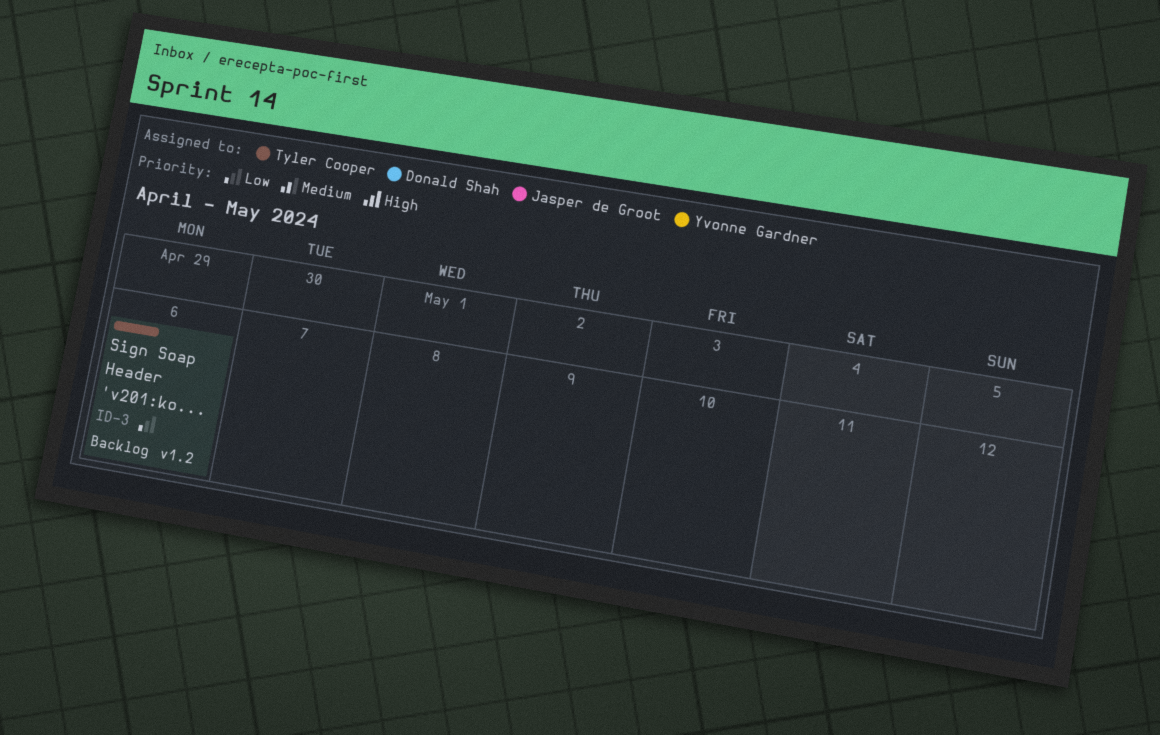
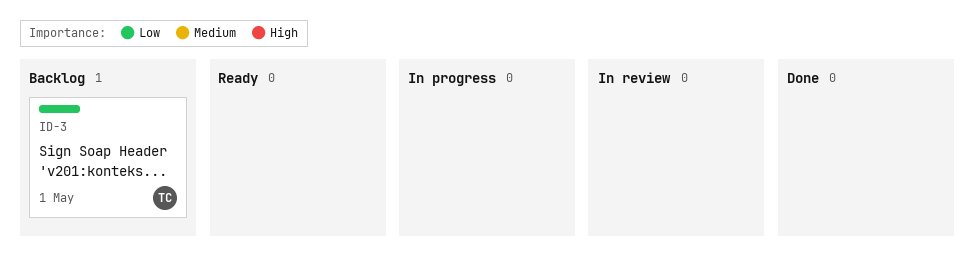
ID-3, due: May 6 -> May 1

